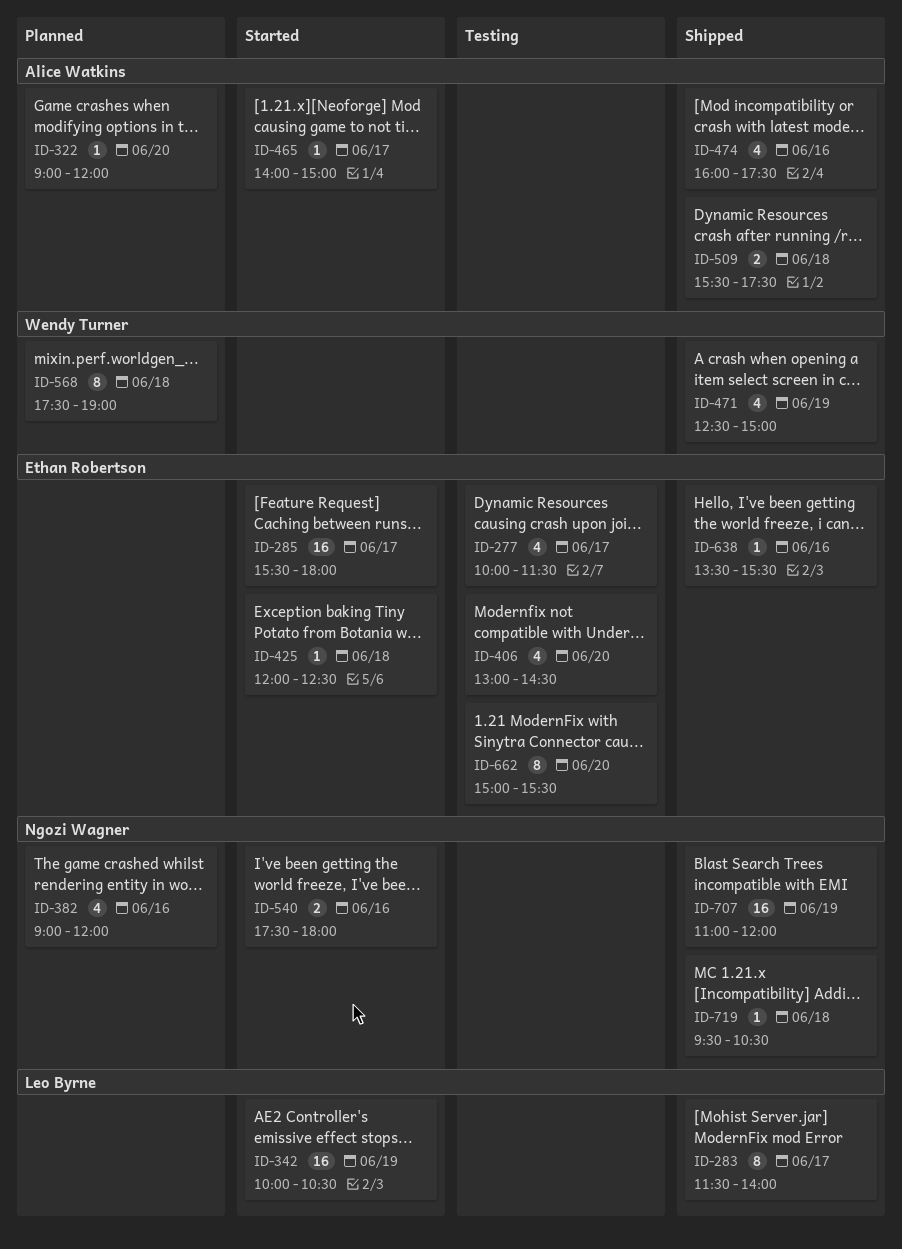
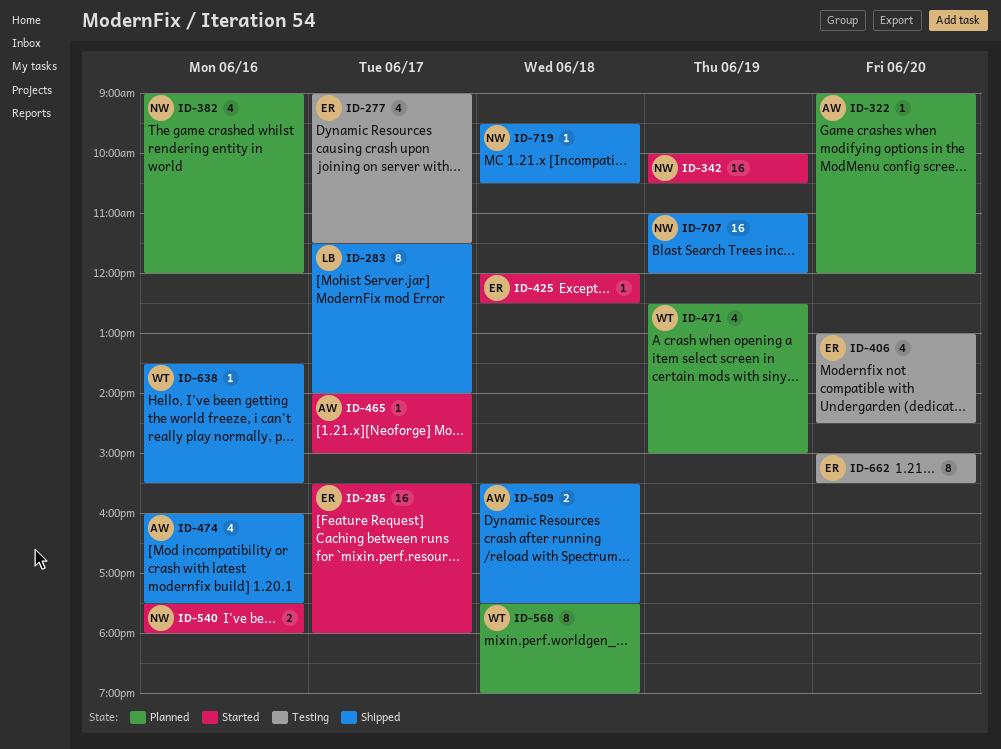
ID-277, begins: 10:00 -> 09:00
ID-342, owner: Leo Byrne -> Ngozi Wagner
ID-471, status: Shipped -> Planned
ID-638, owner: Ethan Robertson -> Wendy Turner

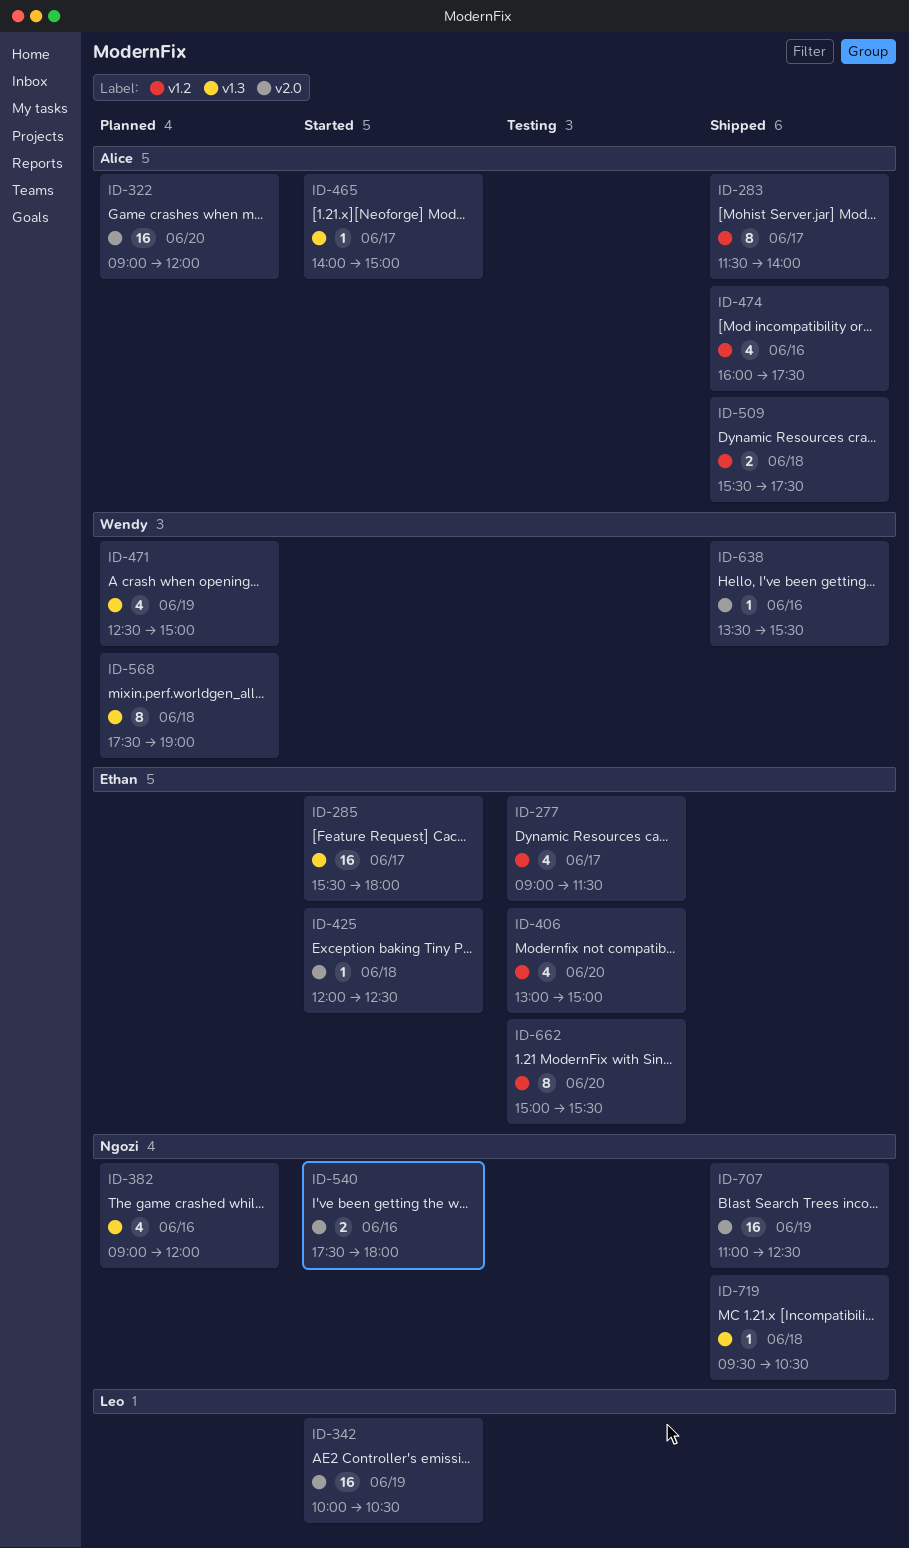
ID-283, owner: Leo -> Alice
ID-322, estimate: 1 -> 16
ID-342, owner: Ngozi -> Leo
ID-406, ends: 14:30 -> 15:00
ID-707, ends: 12:00 -> 12:30

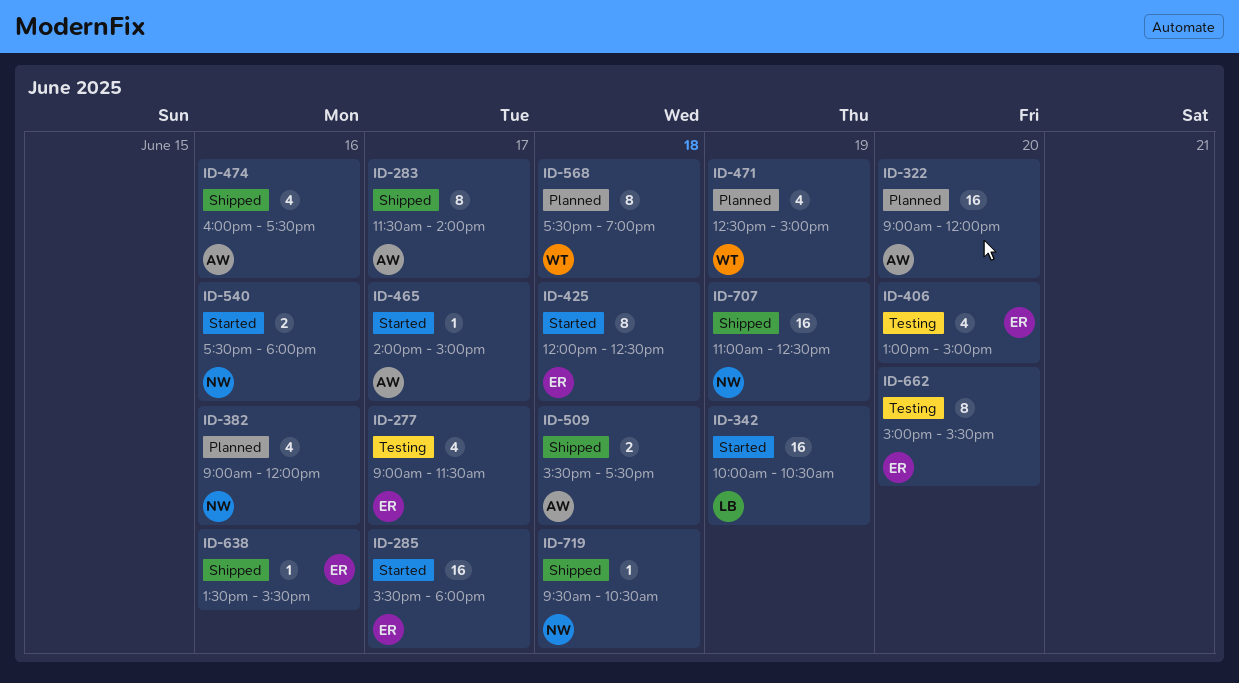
ID-425, estimate: 1 -> 8
ID-638, owner: Wendy -> Ethan

